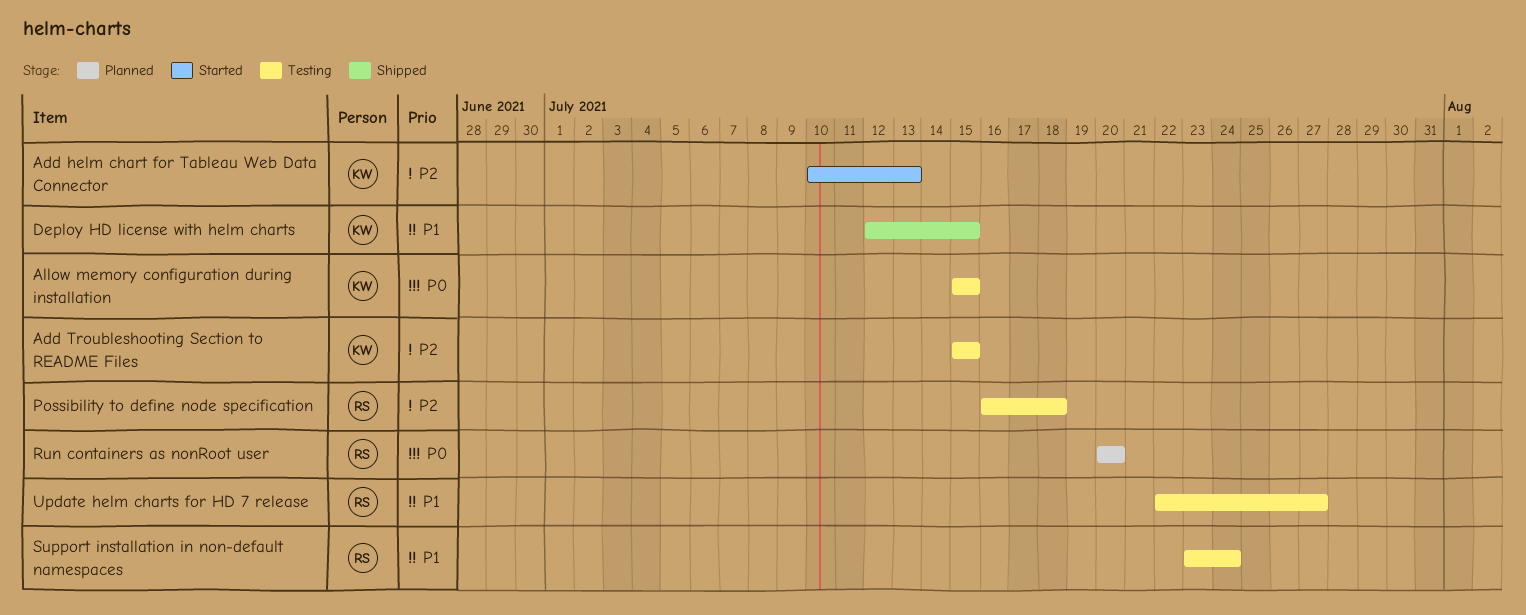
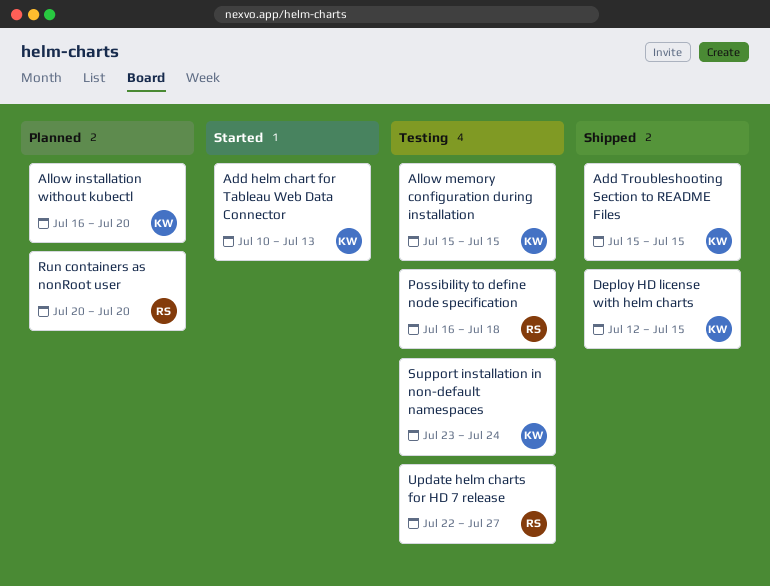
Add Troubleshooting Section to README Files, status: Testing -> Shipped
Allow installation without kubectl: none -> present
Support installation in non-default namespaces, owner: RS -> KW

